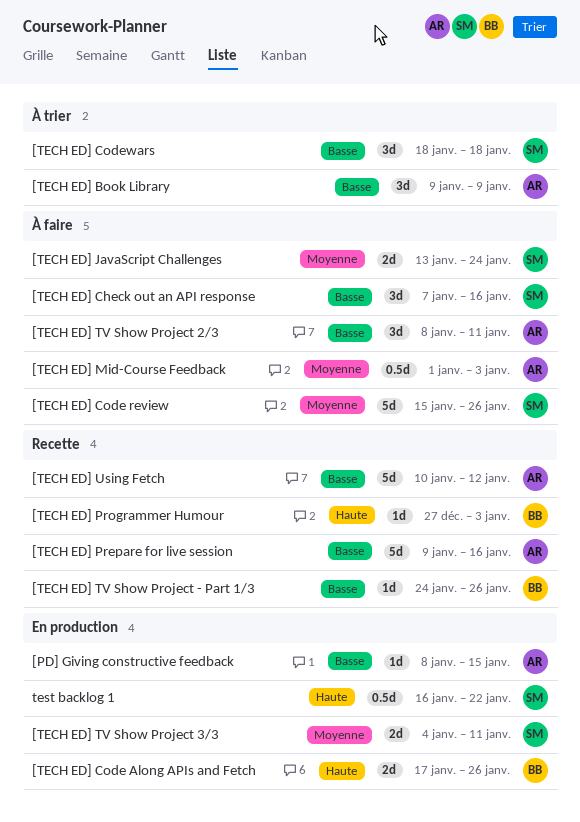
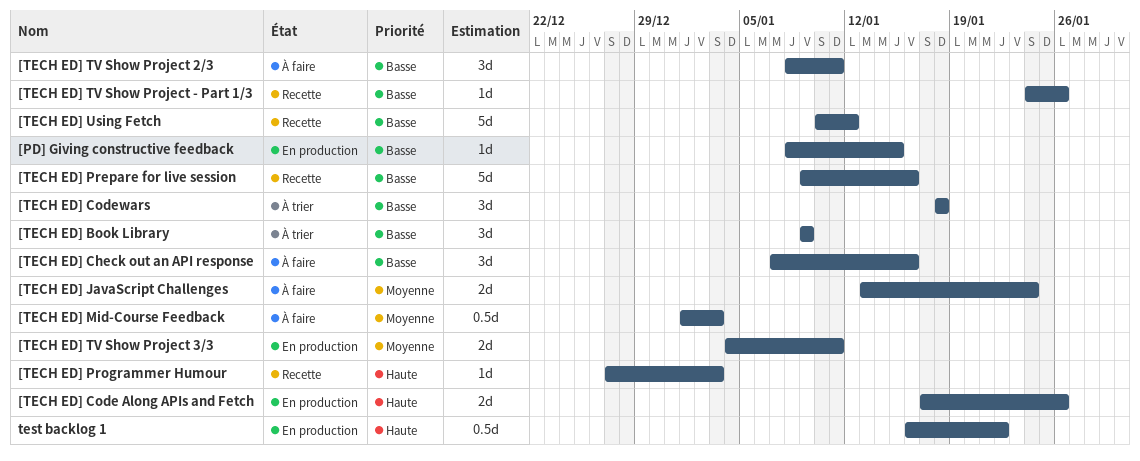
[TECH ED] Code review: present -> none

